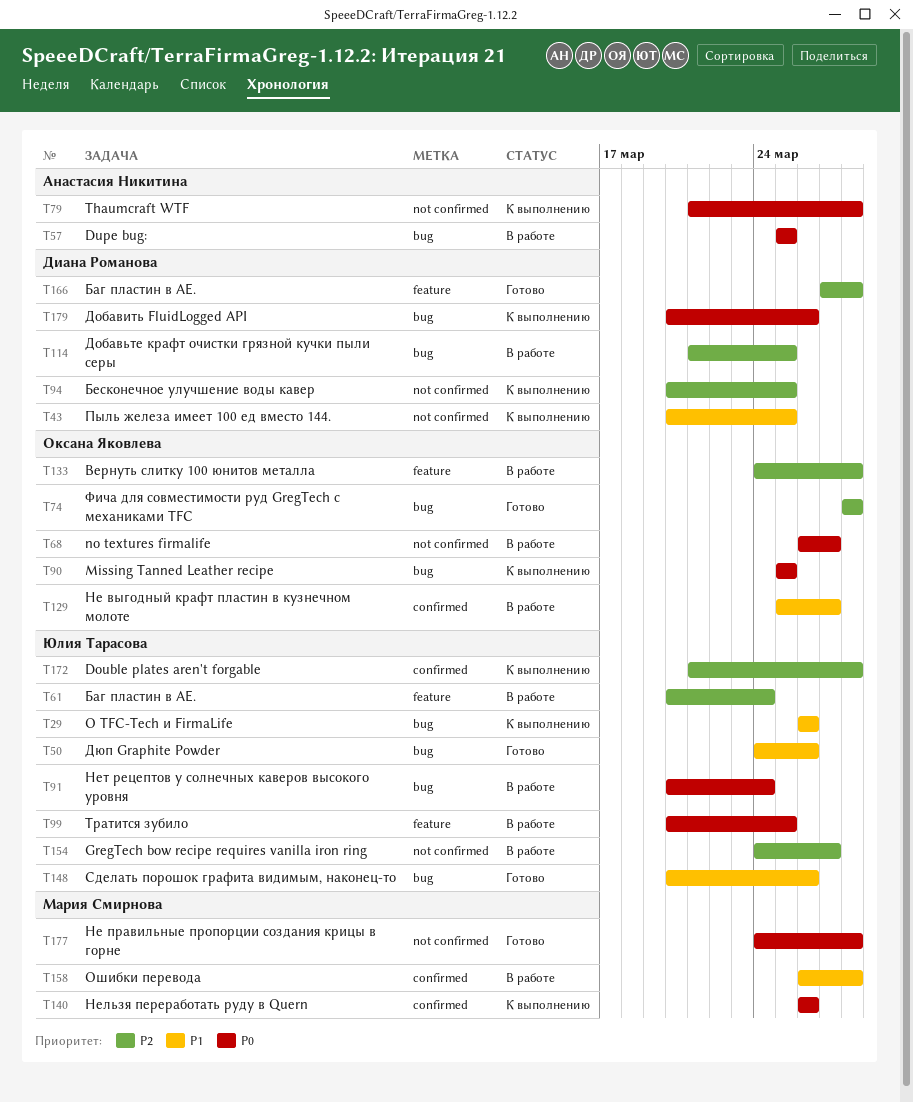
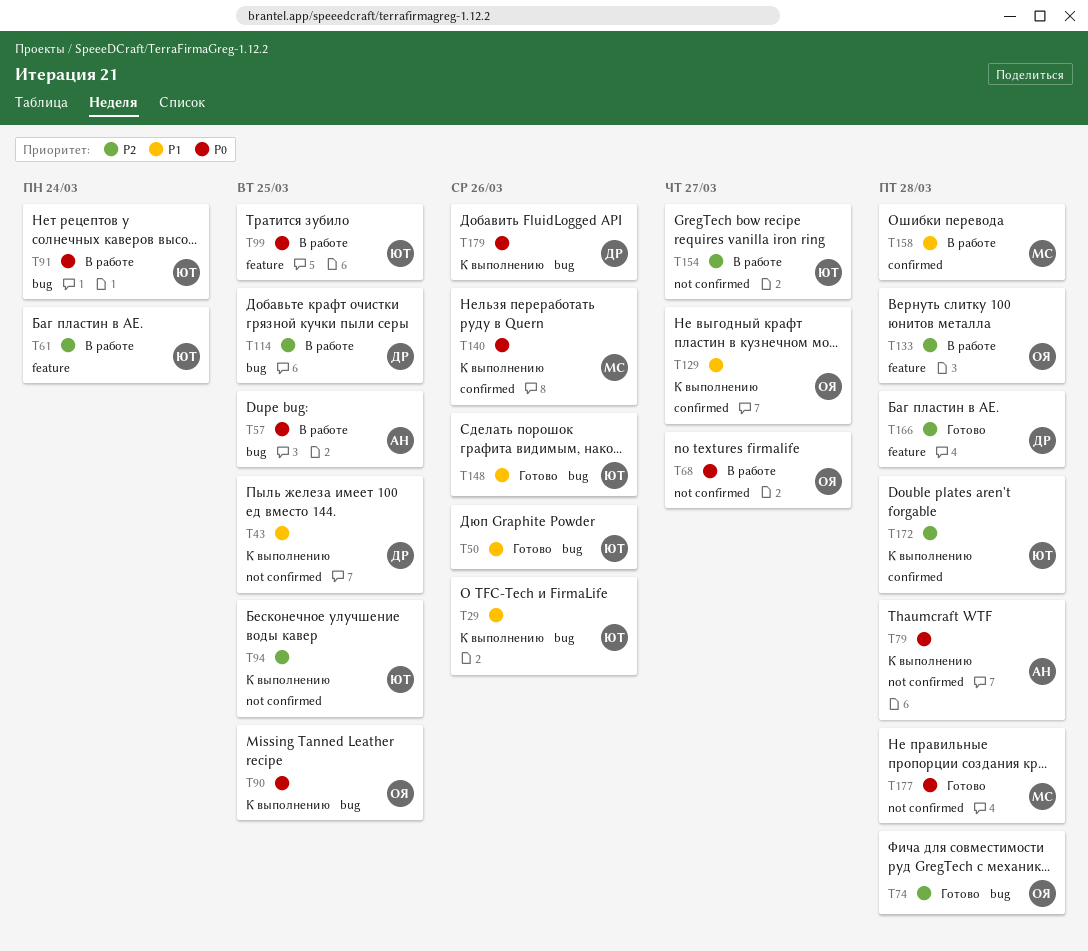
T94, owner: Диана Романова -> Юлия Тарасова
T129, status: В работе -> К выполнению

